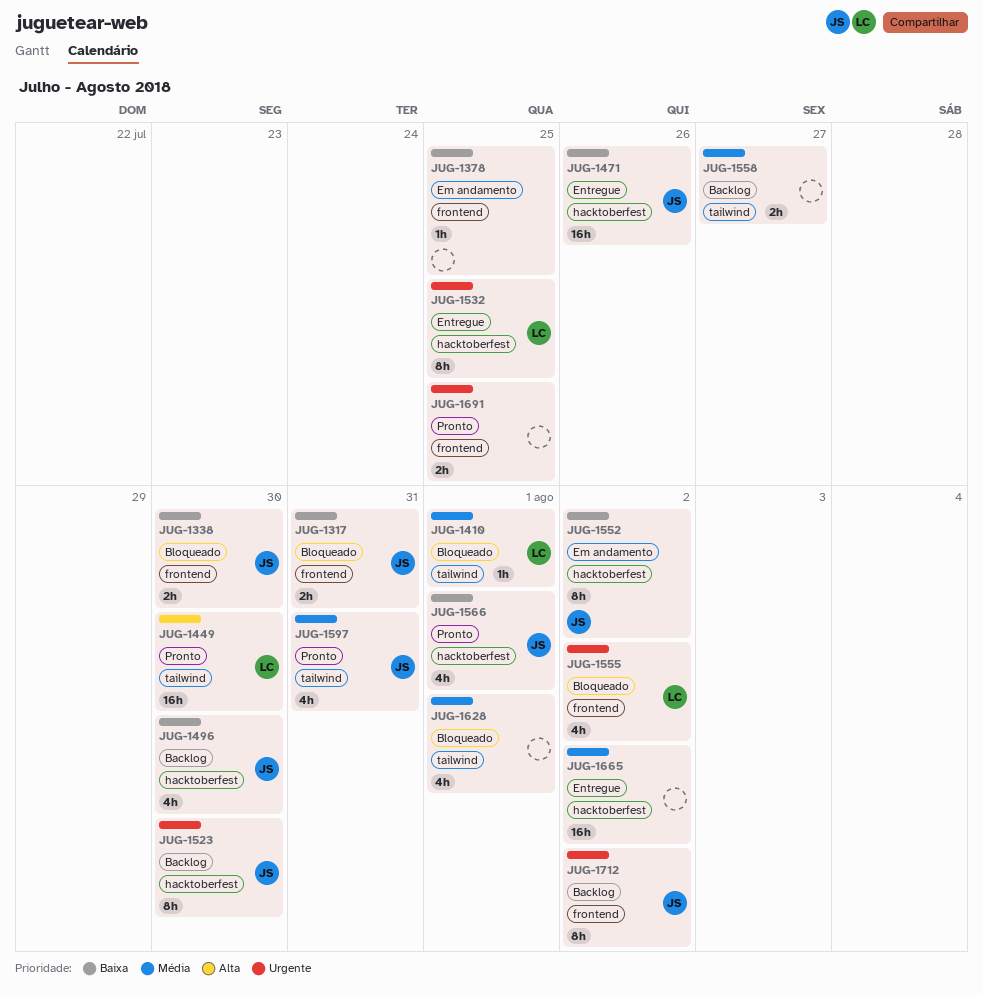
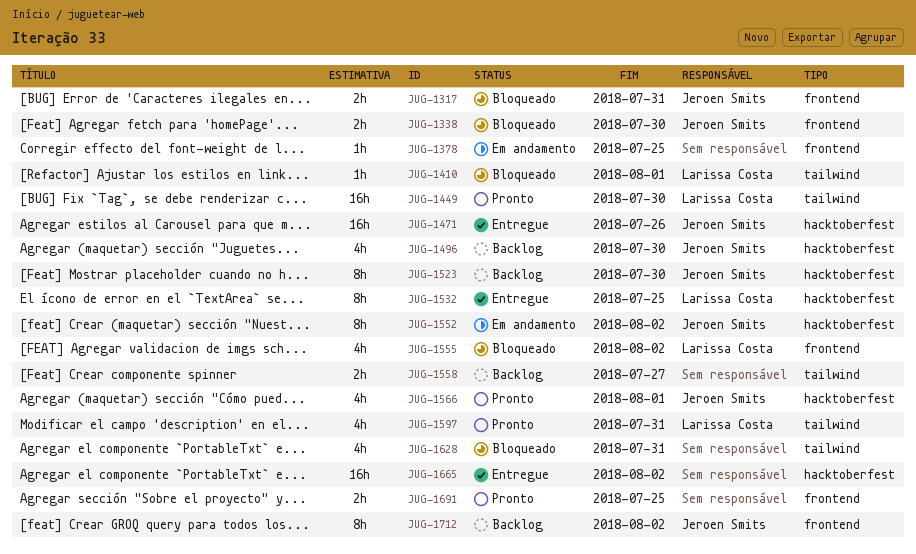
JUG-1597, owner: Jeroen Smits -> Larissa Costa
JUG-1628, due: Aug 1 -> Jul 31

